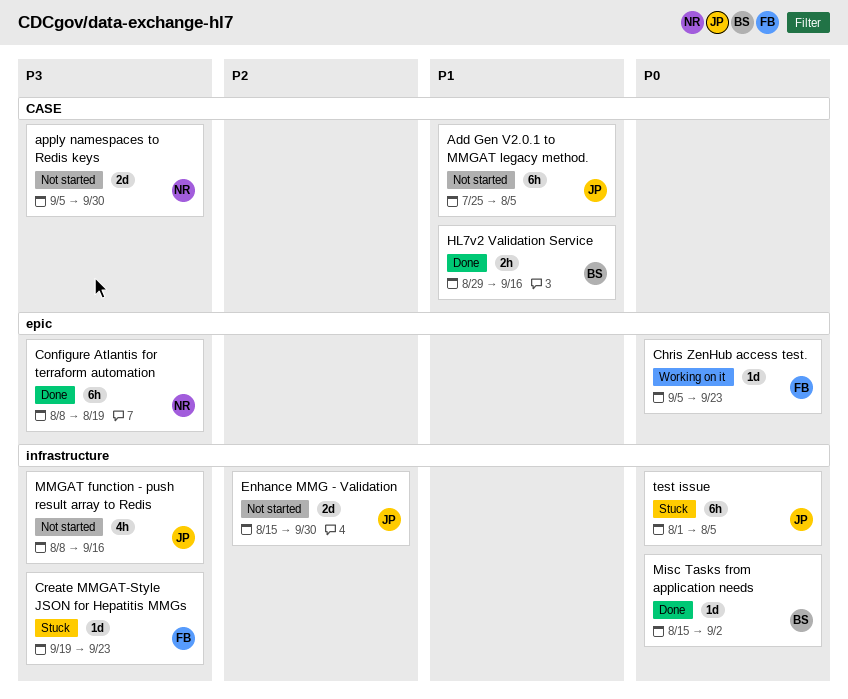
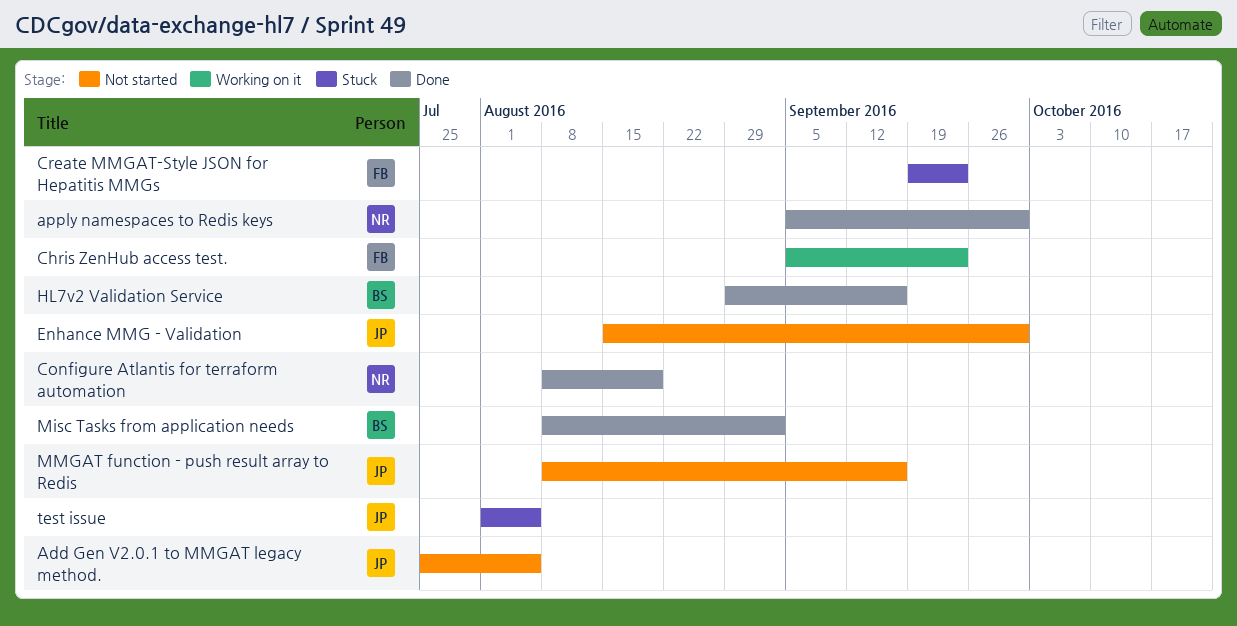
apply namespaces to Redis keys, status: Not started -> Done
Misc Tasks from application needs, start: Aug 15 -> Aug 8

